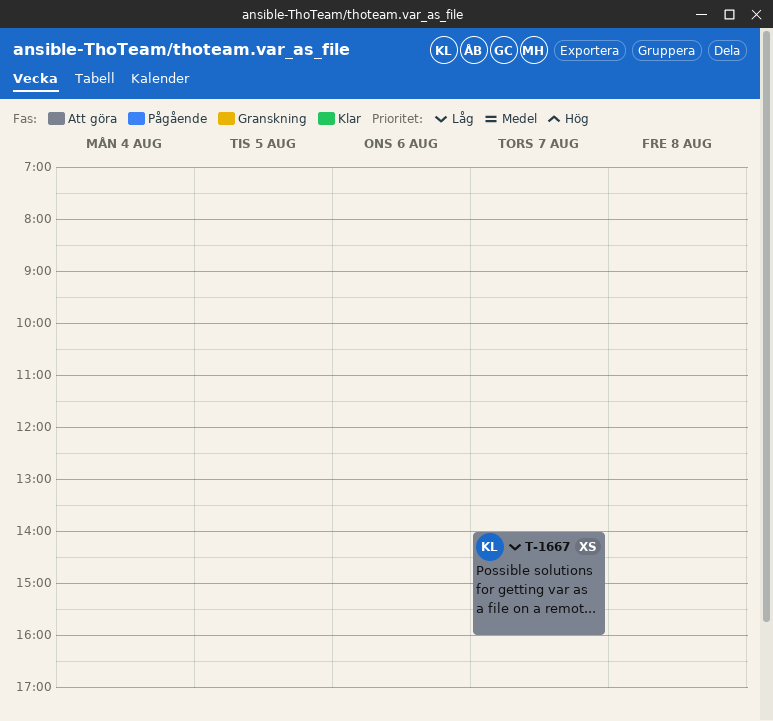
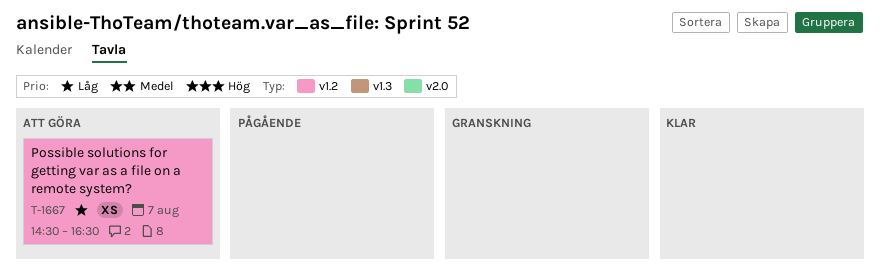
T-1667, begins: 14:00 -> 14:30
T-1667, ends: 16:00 -> 16:30

